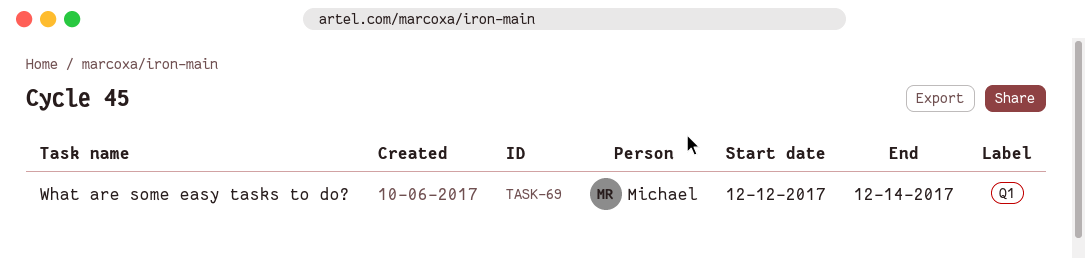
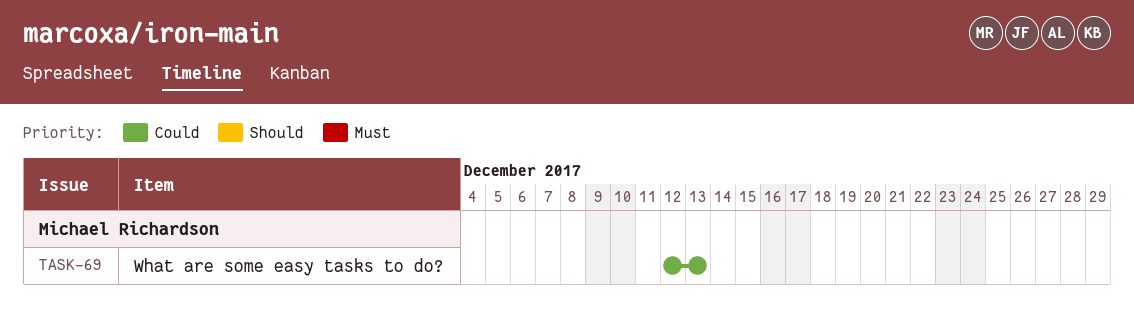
TASK-69, due: Dec 14 -> Dec 13

